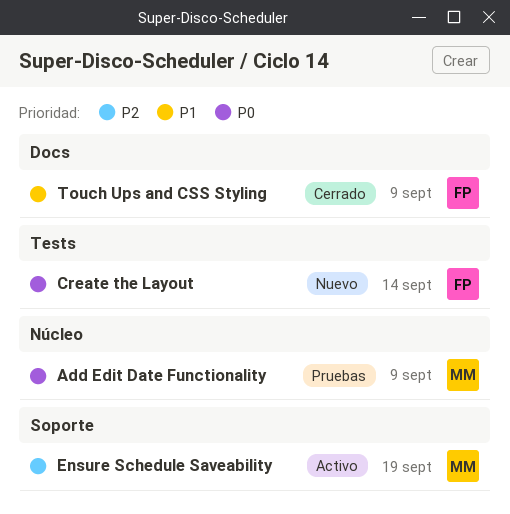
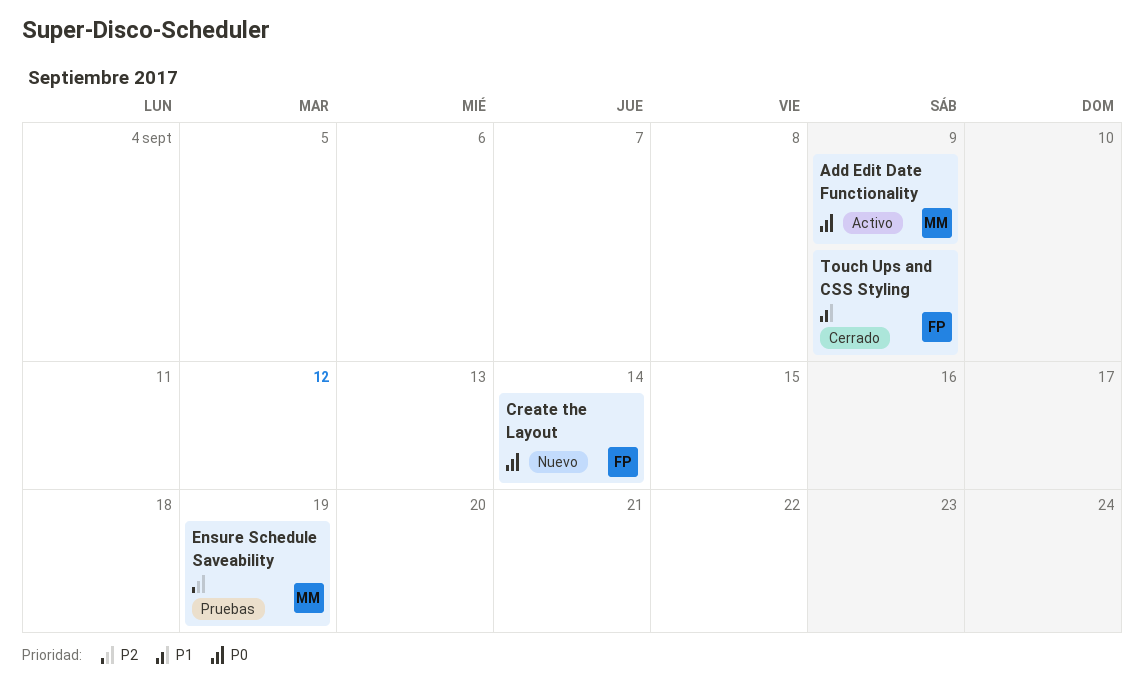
Add Edit Date Functionality, status: Pruebas -> Activo
Ensure Schedule Saveability, status: Activo -> Pruebas

